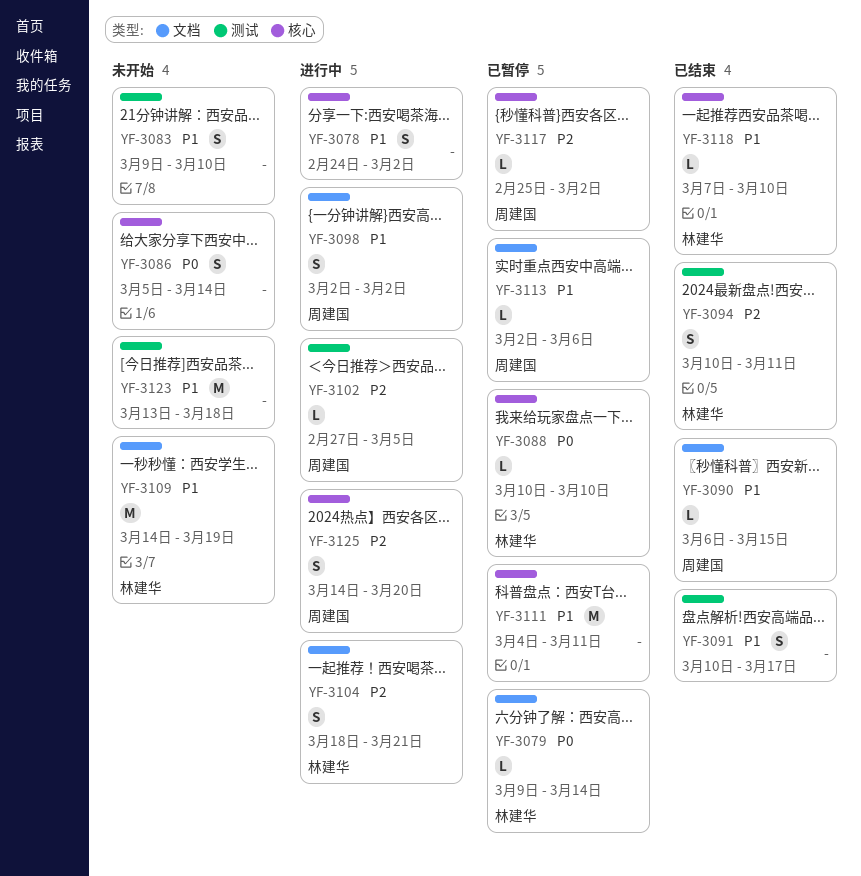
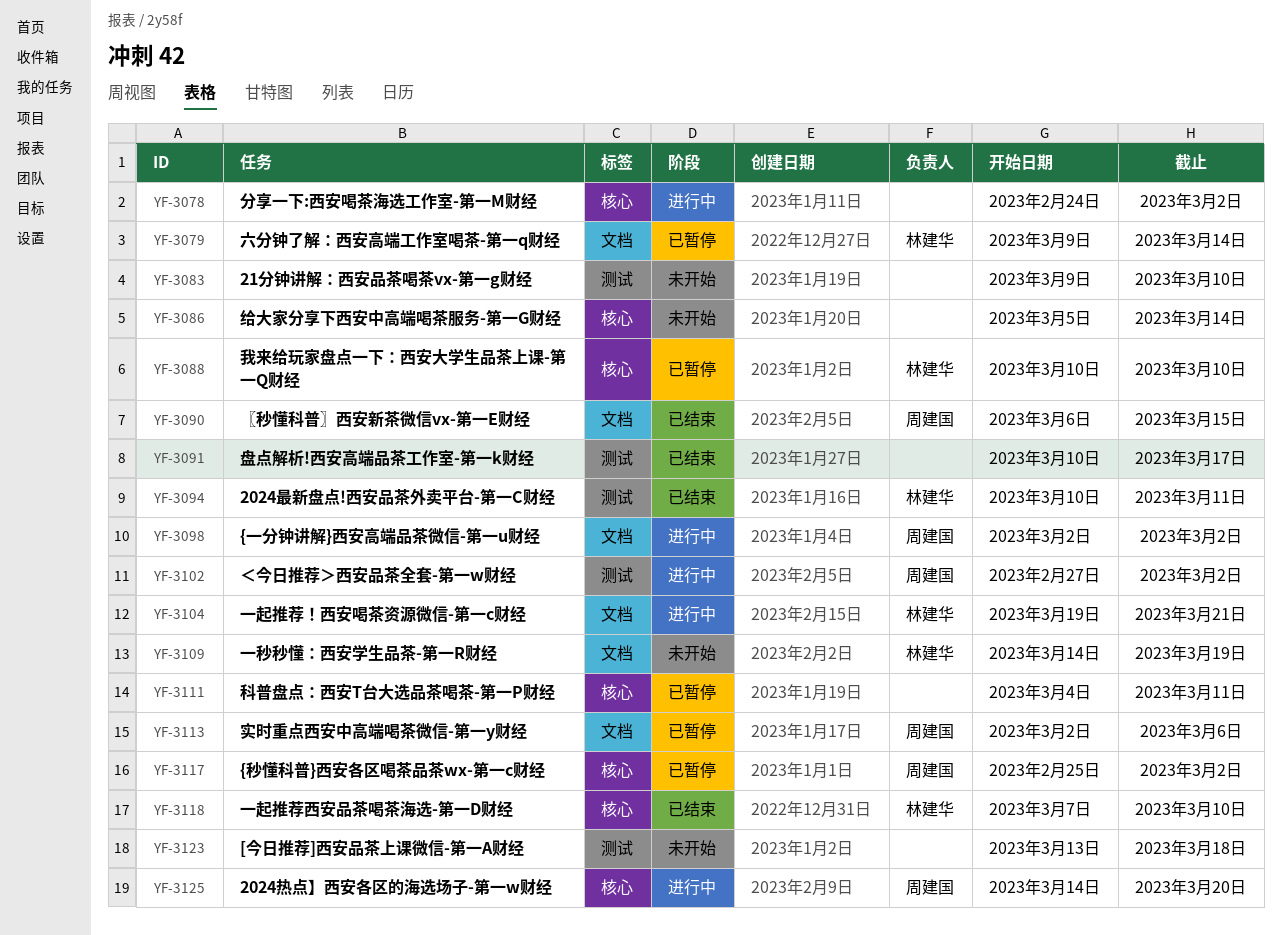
YF-3102, due: Mar 5 -> Mar 2
YF-3104, start: Mar 18 -> Mar 19

